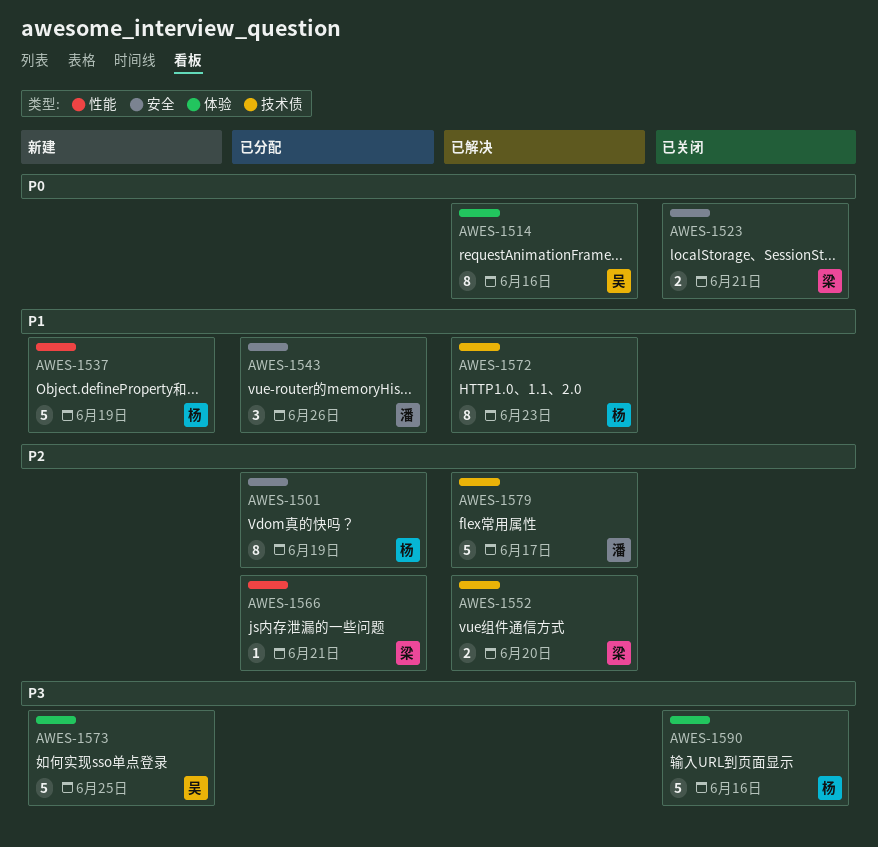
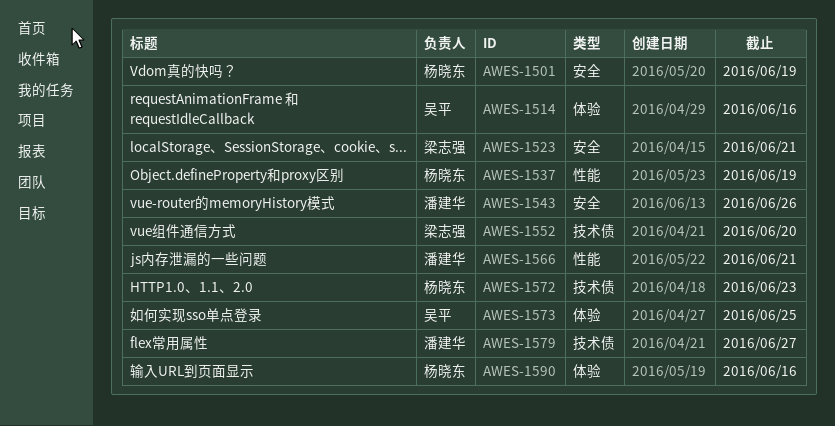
AWES-1566, owner: 梁志强 -> 潘建华
AWES-1579, due: Jun 17 -> Jun 27

